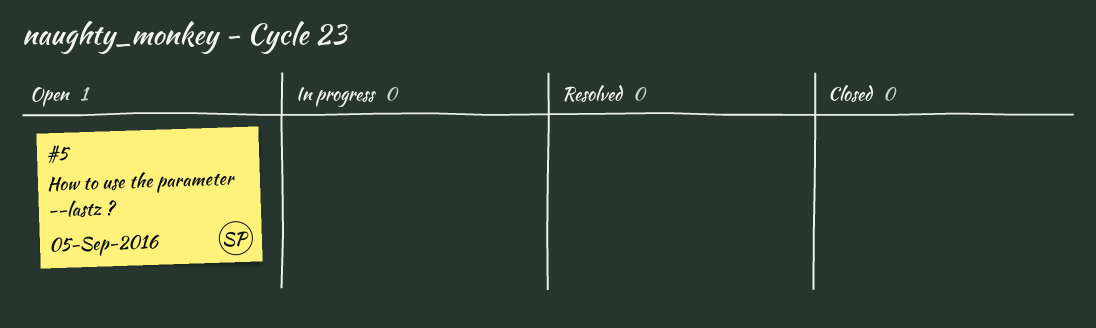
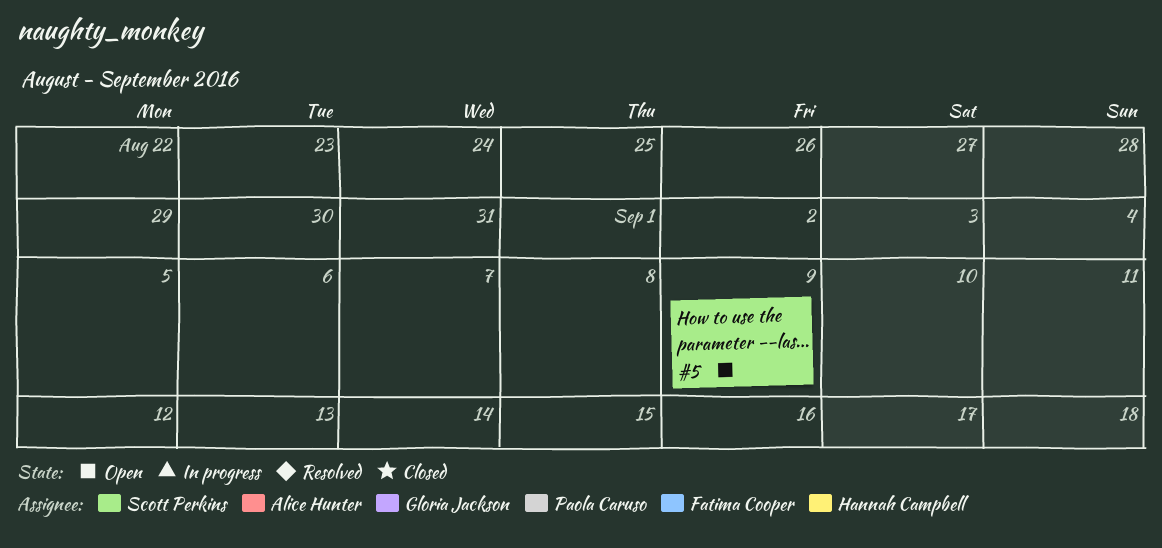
#5, due: Sep 5 -> Sep 9

